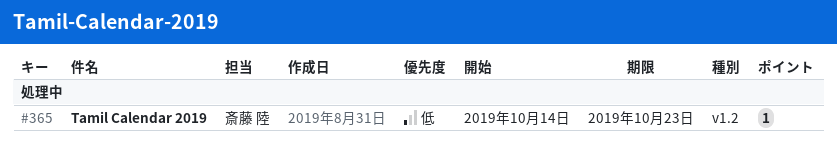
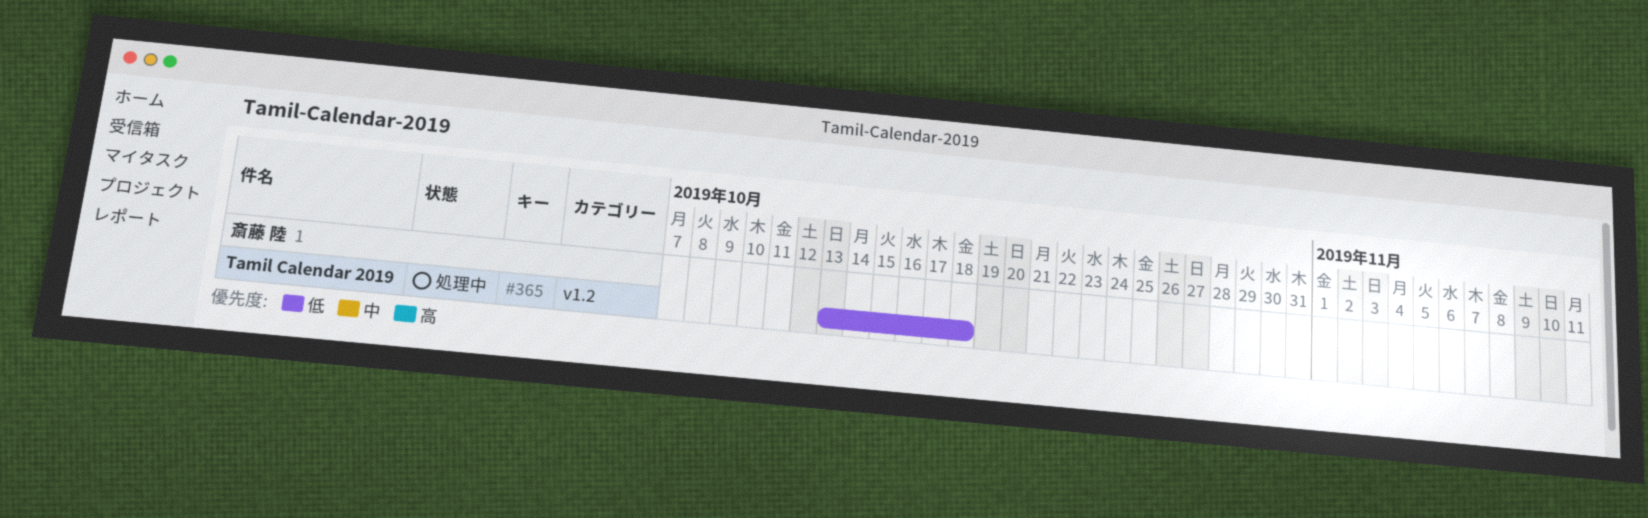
#365, start: Oct 14 -> Oct 13
#365, due: Oct 23 -> Oct 18

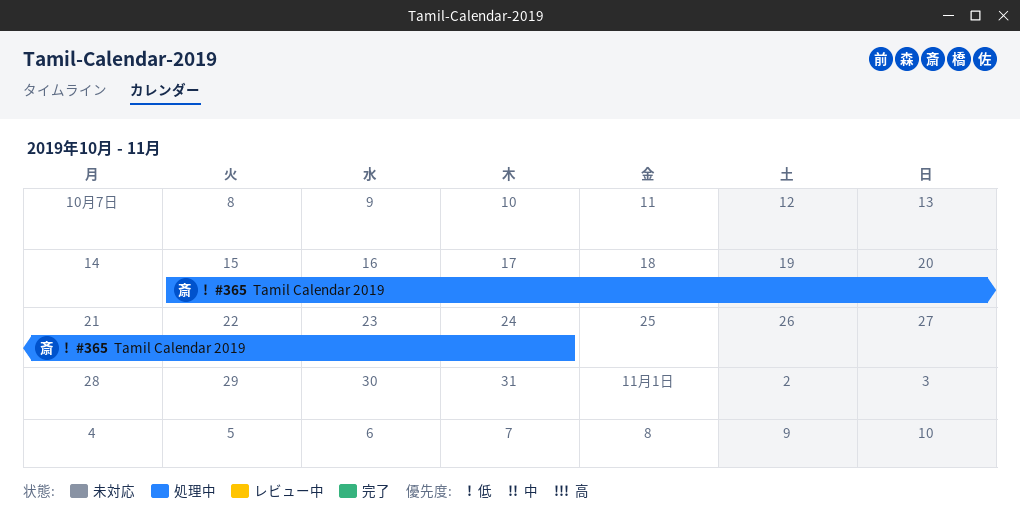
#365, start: Oct 13 -> Oct 15
#365, due: Oct 18 -> Oct 24

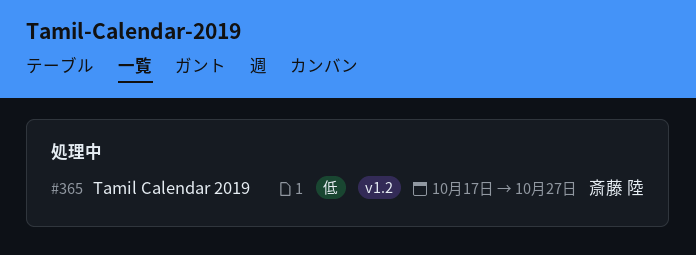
#365, start: Oct 15 -> Oct 17
#365, due: Oct 24 -> Oct 27

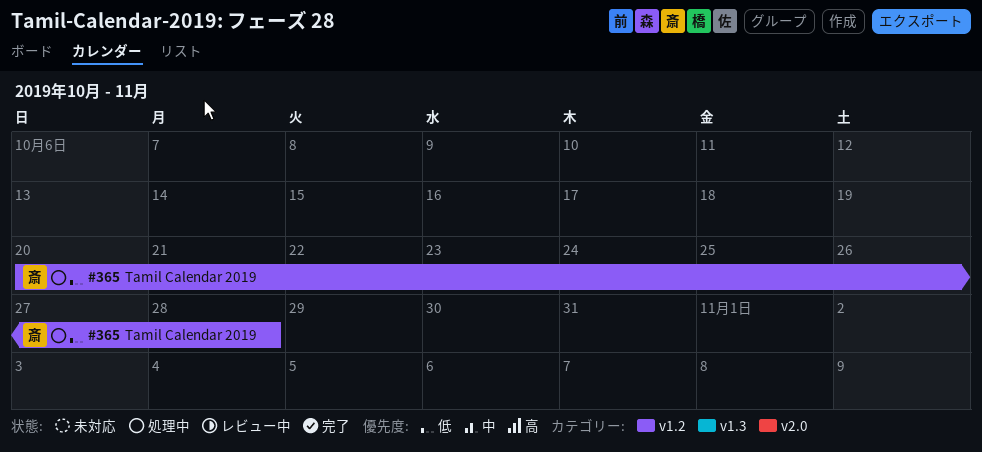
#365, start: Oct 17 -> Oct 20
#365, due: Oct 27 -> Oct 28

